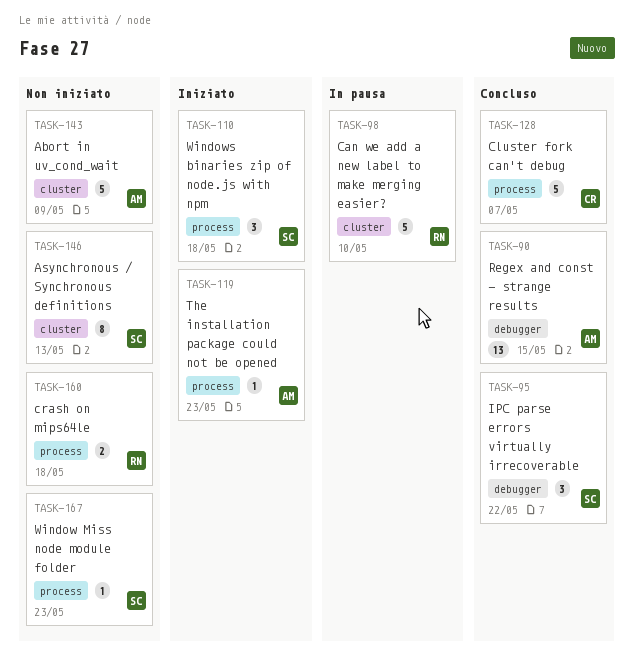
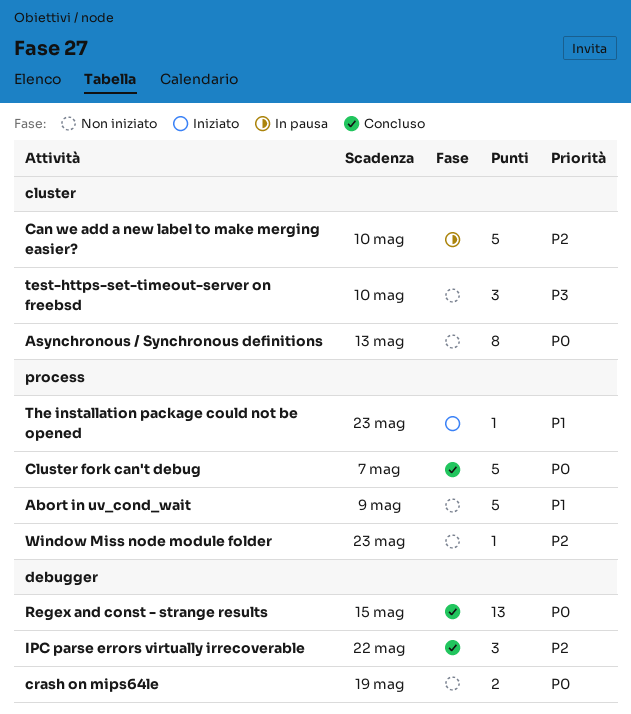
Abort in uv_cond_wait, label: cluster -> process
crash on mips64le, label: process -> debugger
crash on mips64le, due: May 18 -> May 19
test-https-set-timeout-server on freebsd: none -> present
Windows binaries zip of node.js with npm: present -> none

